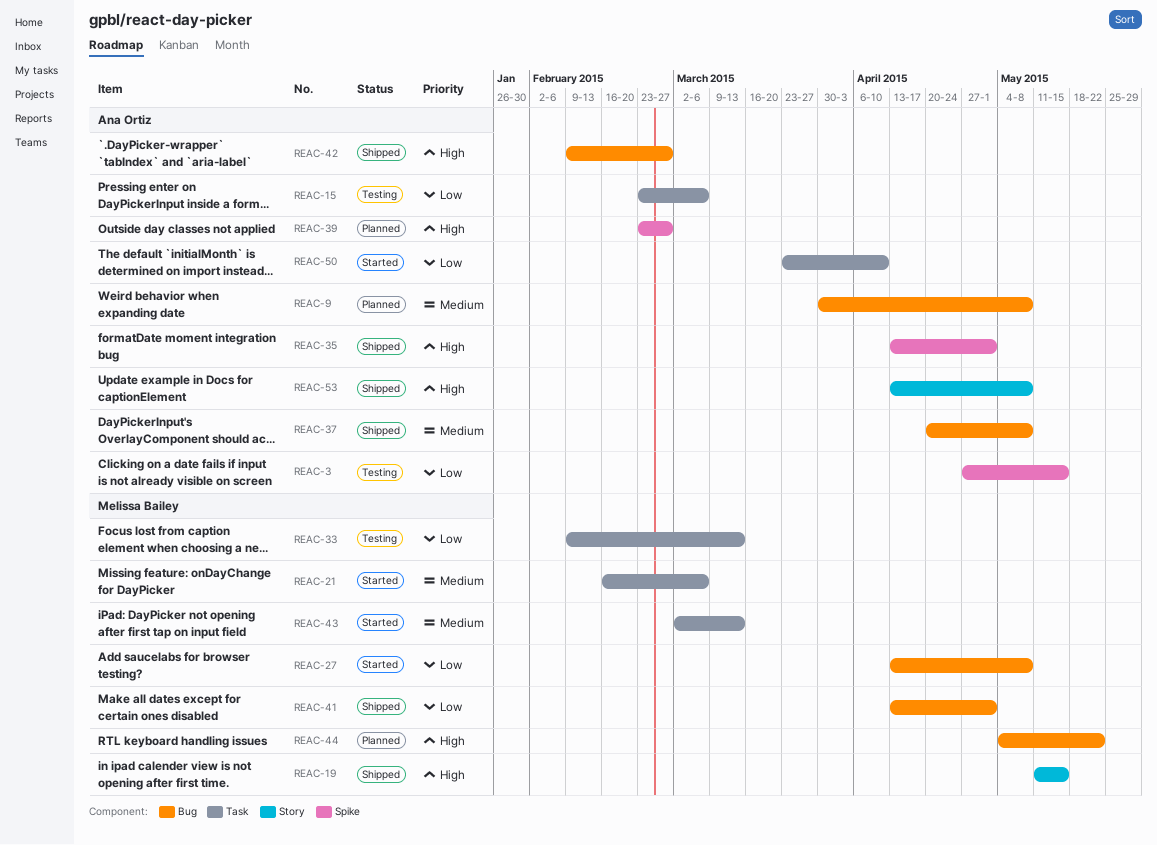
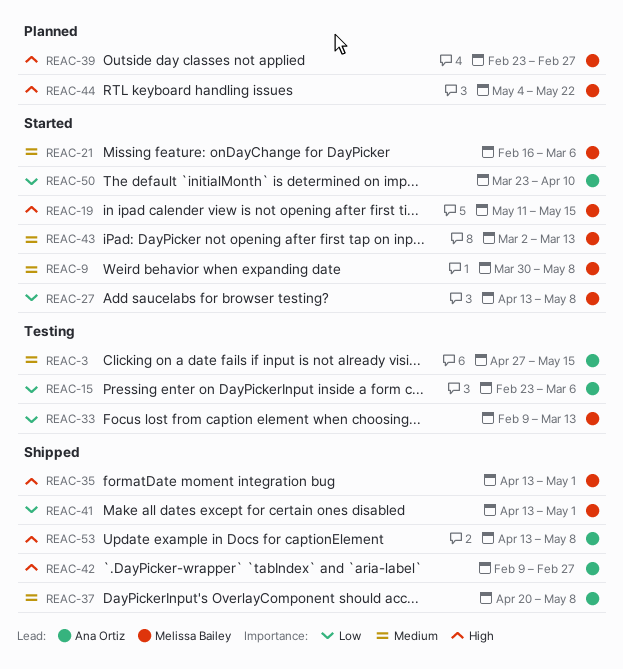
REAC-3, priority: Low -> Medium
REAC-9, status: Planned -> Started
REAC-9, owner: Ana Ortiz -> Melissa Bailey
REAC-19, status: Shipped -> Started
REAC-35, owner: Ana Ortiz -> Melissa Bailey
REAC-39, owner: Ana Ortiz -> Melissa Bailey

